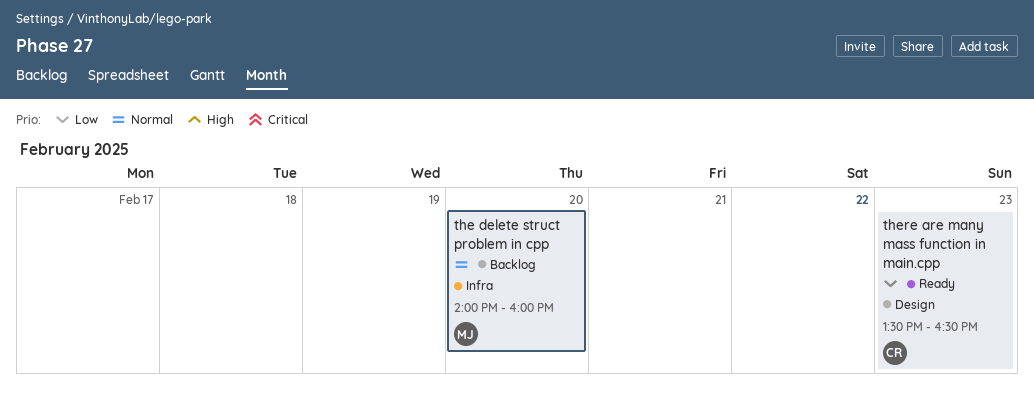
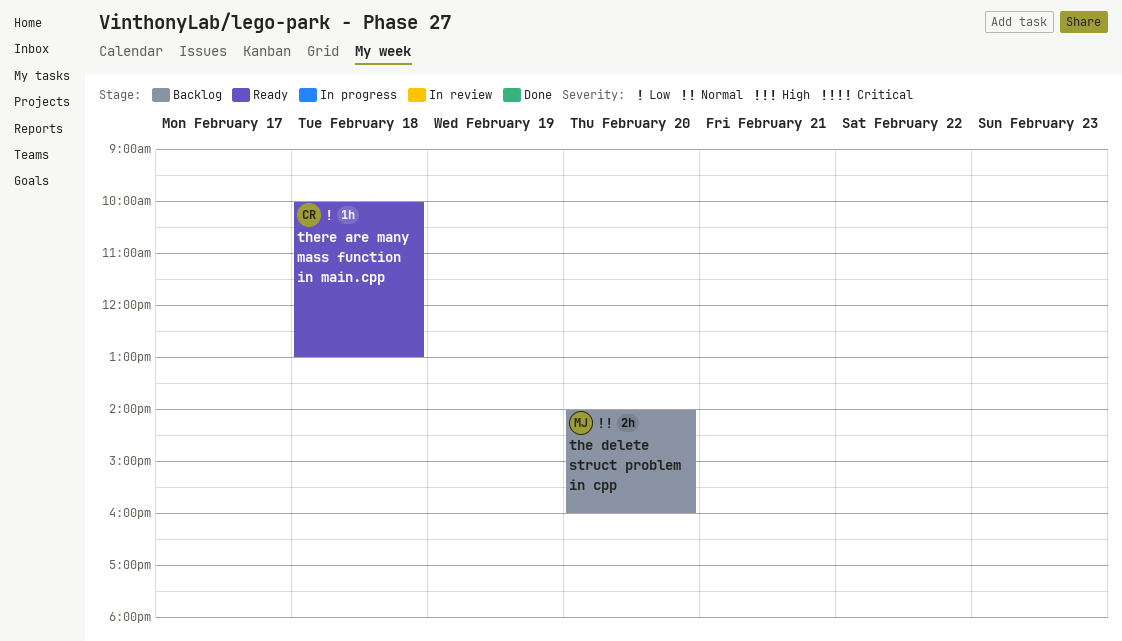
there are many mass function in main.cpp, day: Feb 23 -> Feb 18
there are many mass function in main.cpp, begins: 13:30 -> 10:00
there are many mass function in main.cpp, ends: 16:30 -> 13:00

